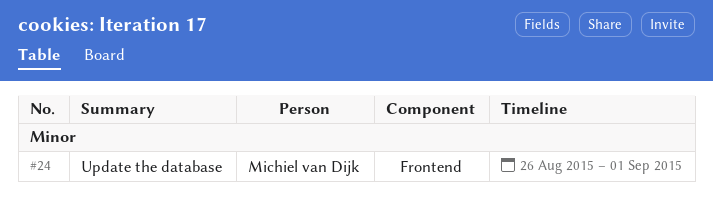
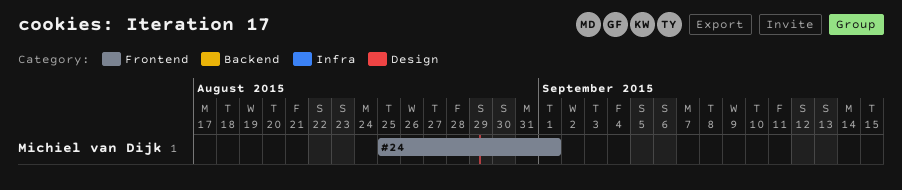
#24, start: Aug 26 -> Aug 25

